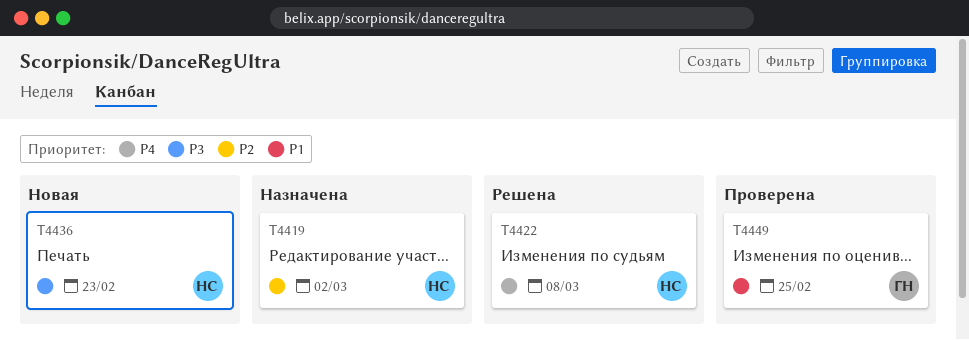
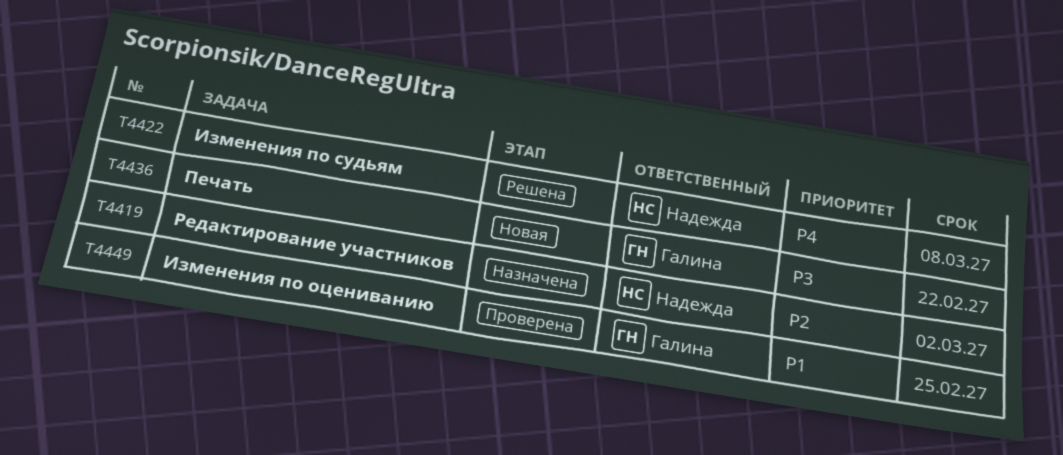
T4436, owner: Надежда -> Галина
T4436, due: Feb 23 -> Feb 22

